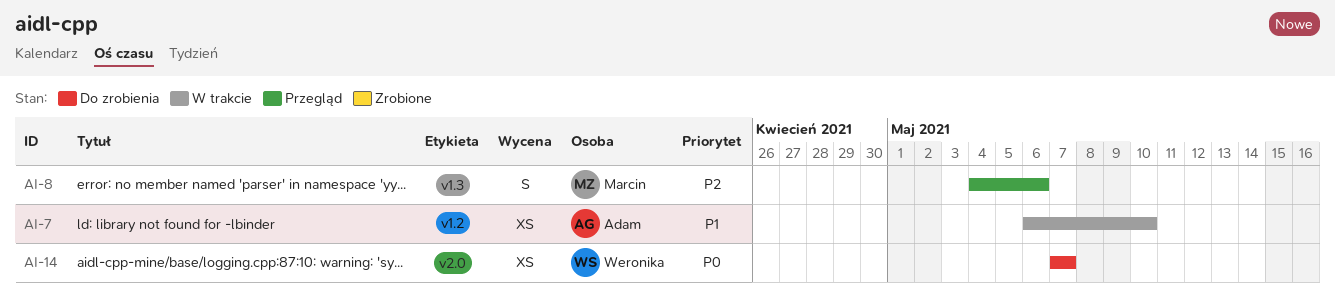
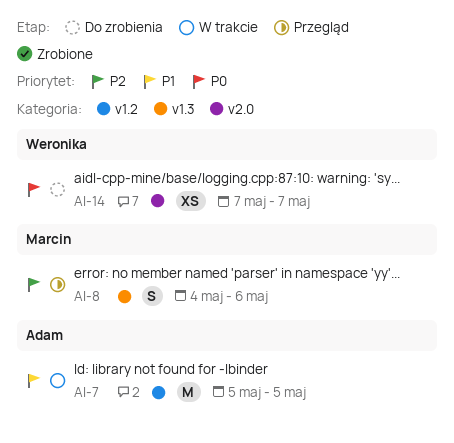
AI-7, estimate: XS -> M
AI-7, start: May 6 -> May 5
AI-7, due: May 10 -> May 5

